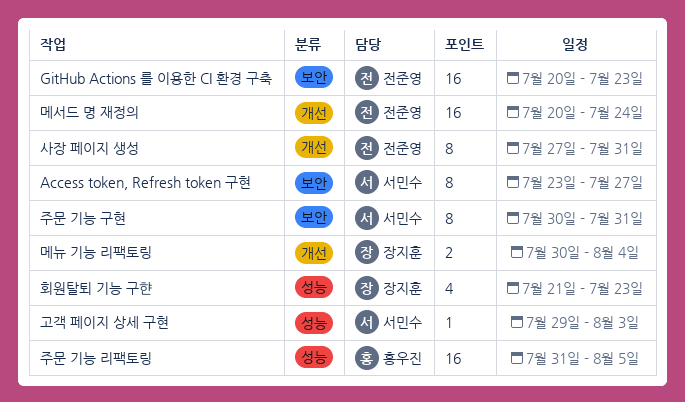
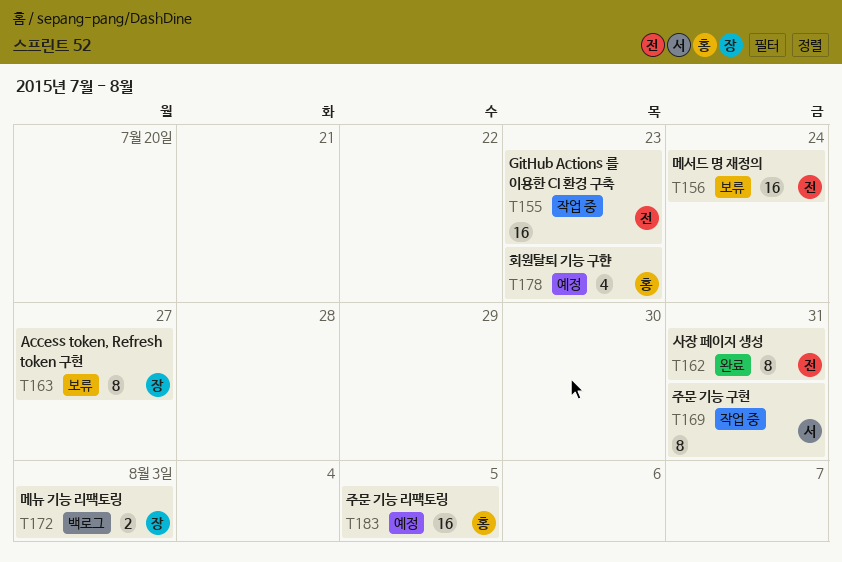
Access token, Refresh token 구현, owner: 서민수 -> 장지훈
고객 페이지 상세 구현: present -> none
메뉴 기능 리팩토링, due: Aug 4 -> Aug 3
회원탈퇴 기능 구햔, owner: 장지훈 -> 홍우진

